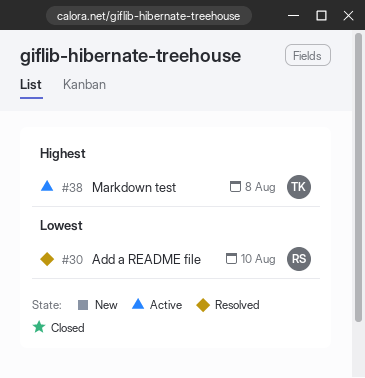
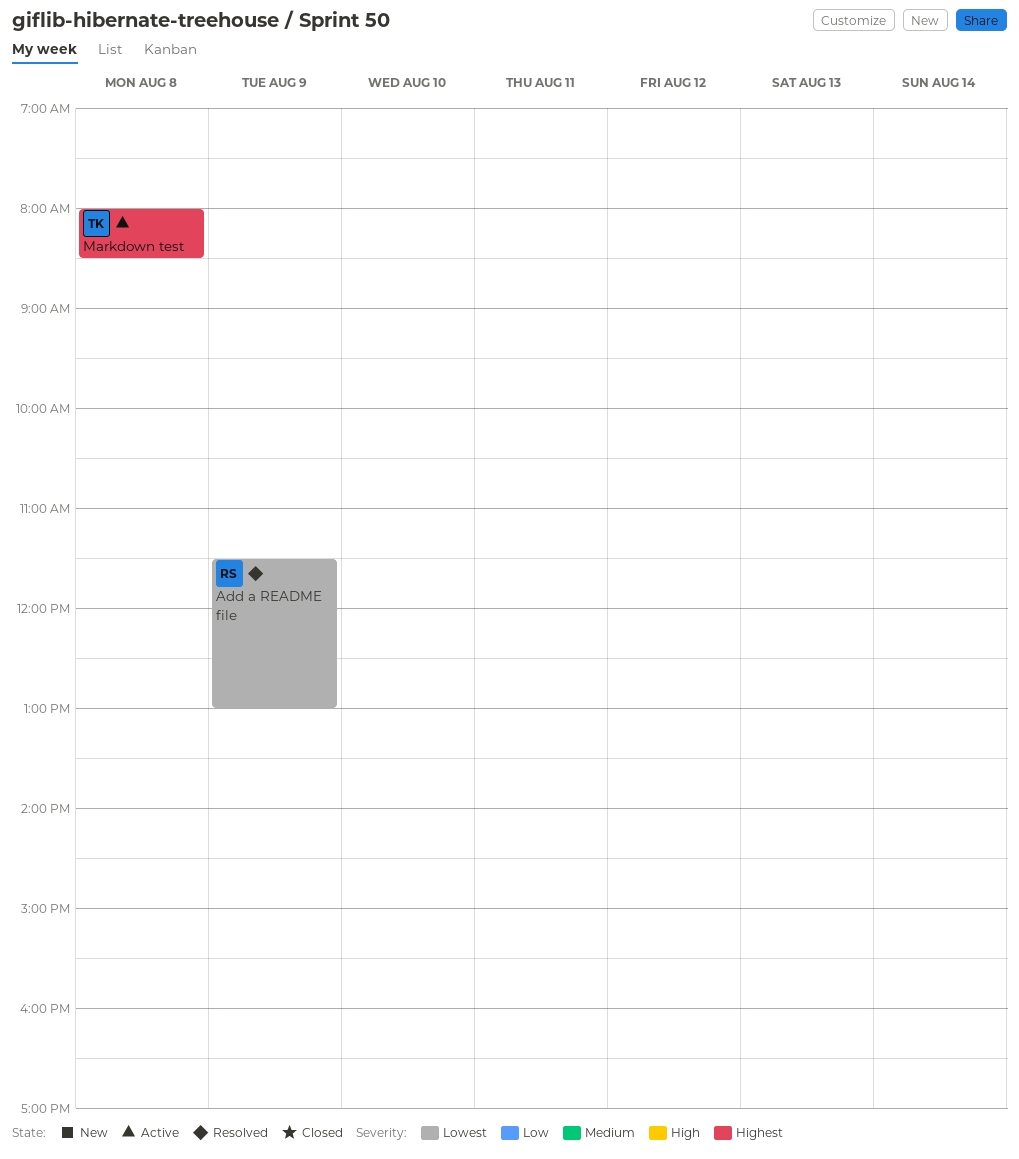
Add a README file, day: Aug 10 -> Aug 9

